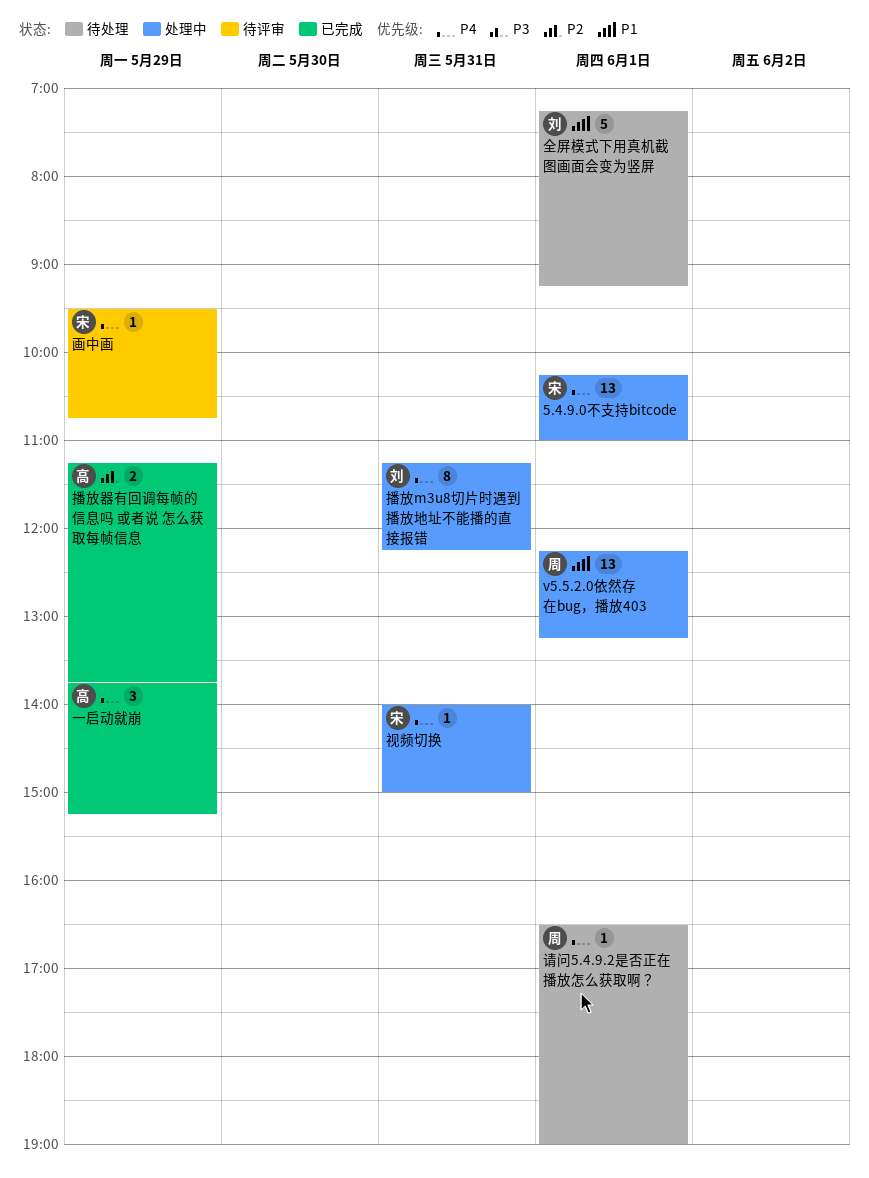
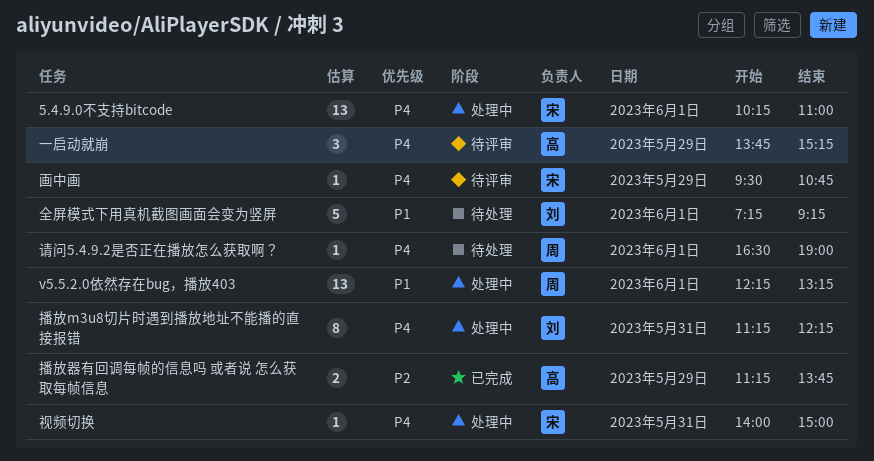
一启动就崩, status: 已完成 -> 待评审

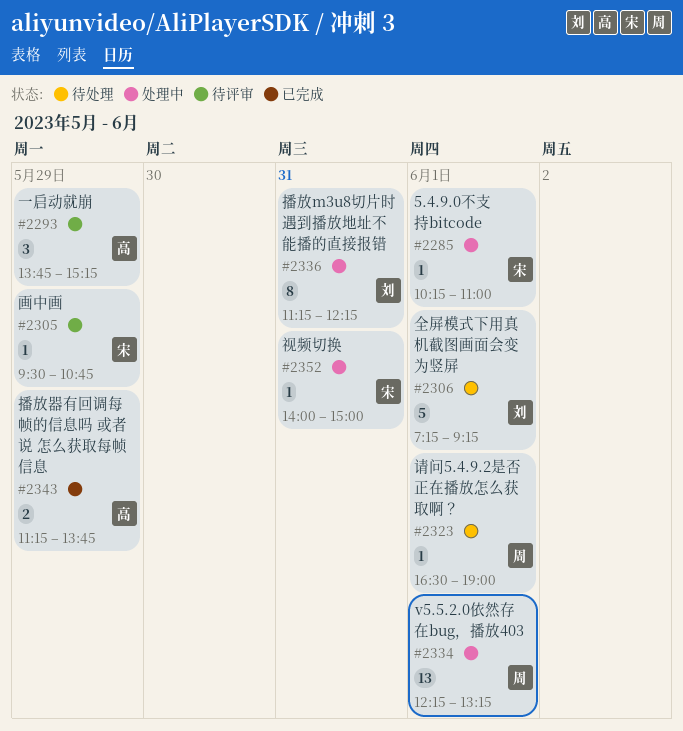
5.4.9.0不支持bitcode, estimate: 13 -> 1

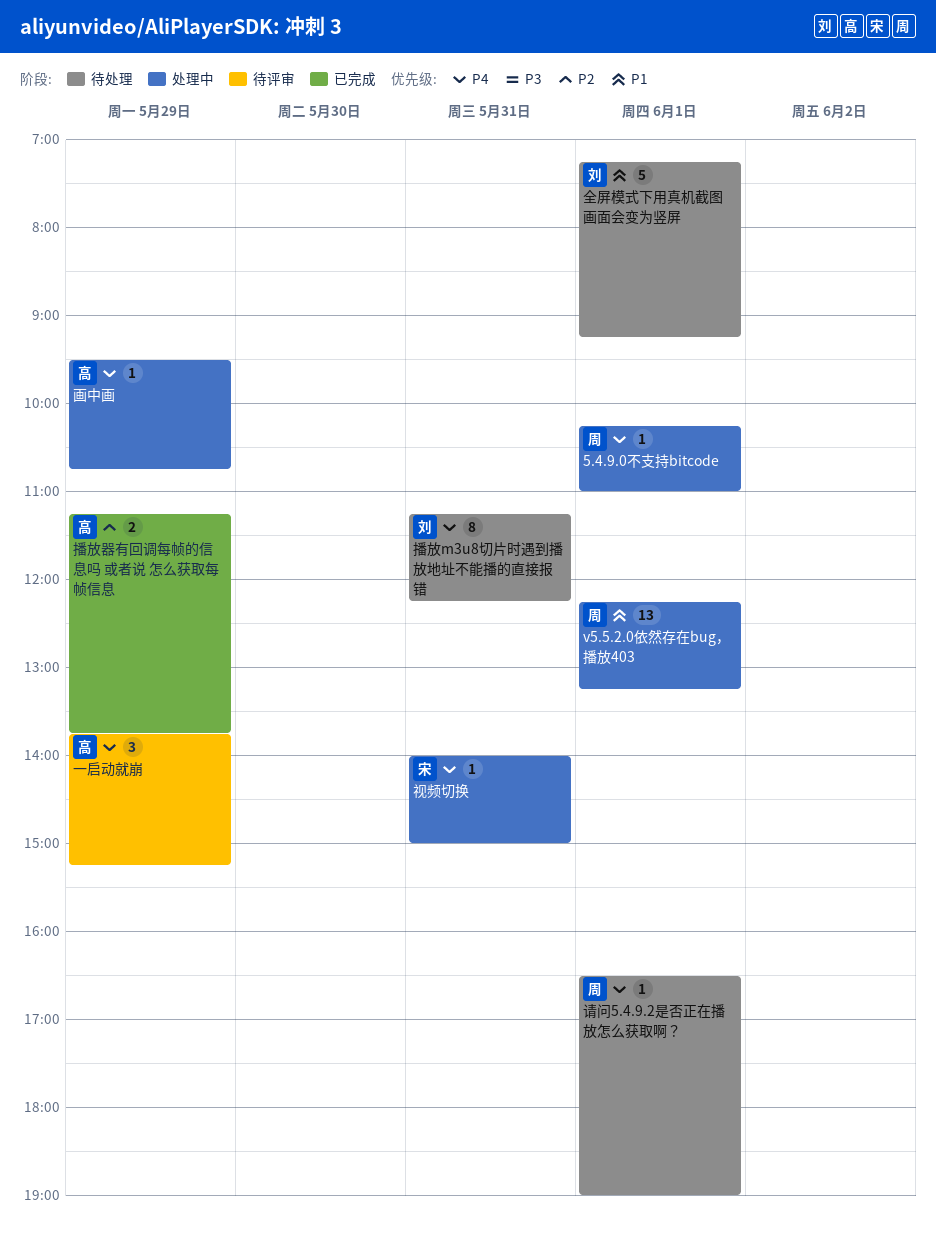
5.4.9.0不支持bitcode, owner: 宋 -> 周
播放m3u8切片时遇到播放地址不能播的直接报错, status: 处理中 -> 待处理
画中画, status: 待评审 -> 处理中
画中画, owner: 宋 -> 高

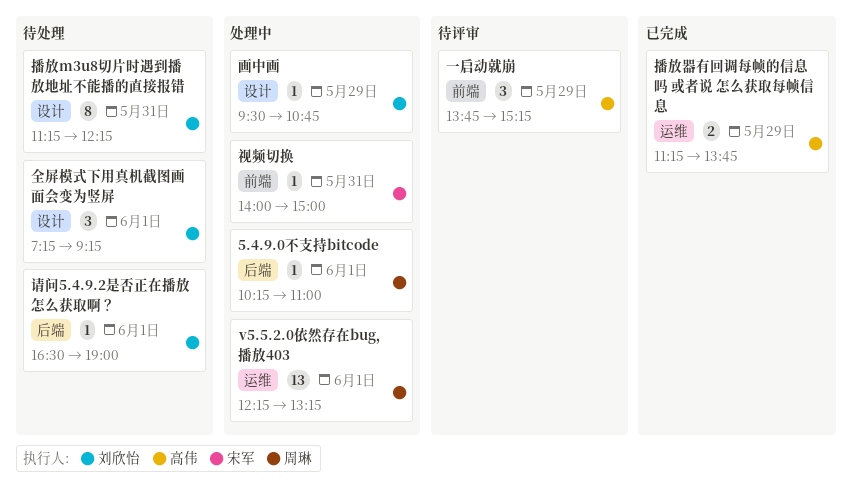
全屏模式下用真机截图画面会变为竖屏, estimate: 5 -> 3
画中画, owner: 高伟 -> 刘欣怡
请问5.4.9.2是否正在播放怎么获取啊？, owner: 周琳 -> 刘欣怡

